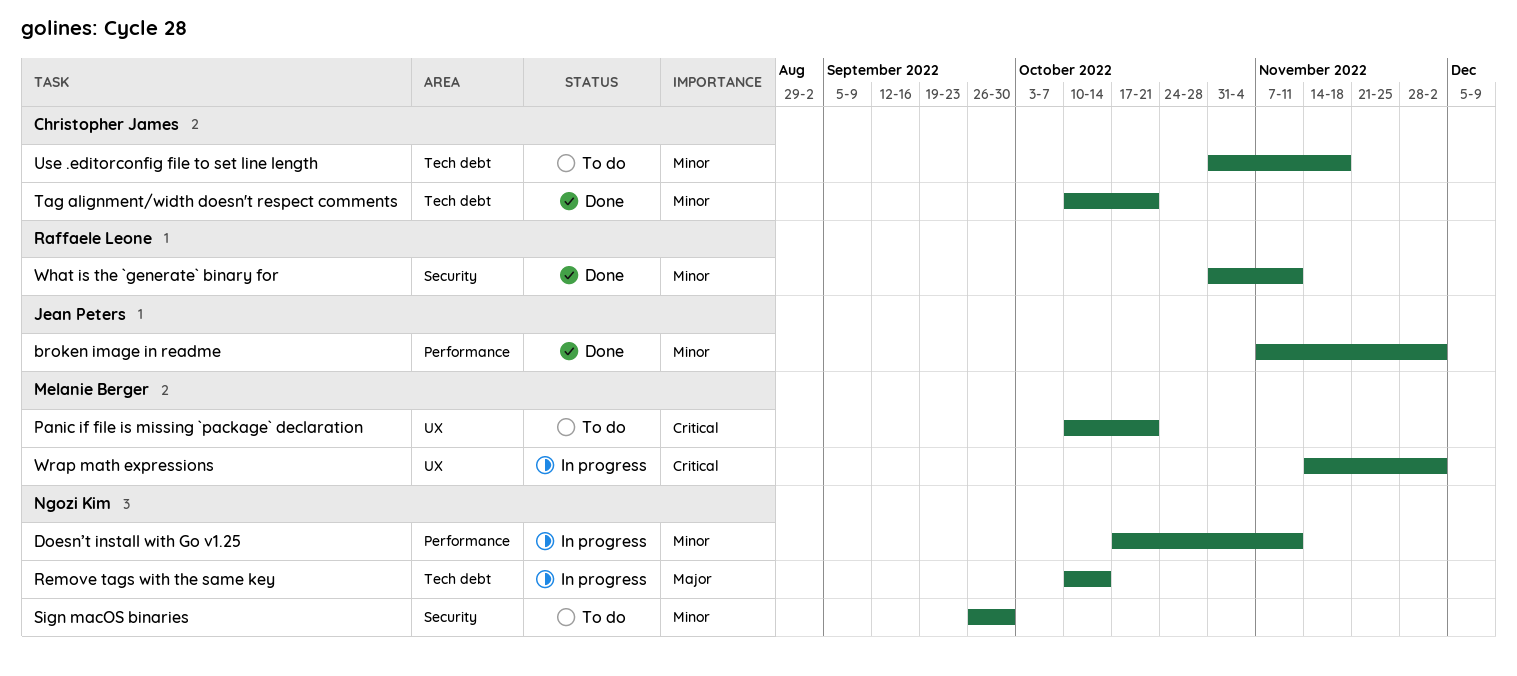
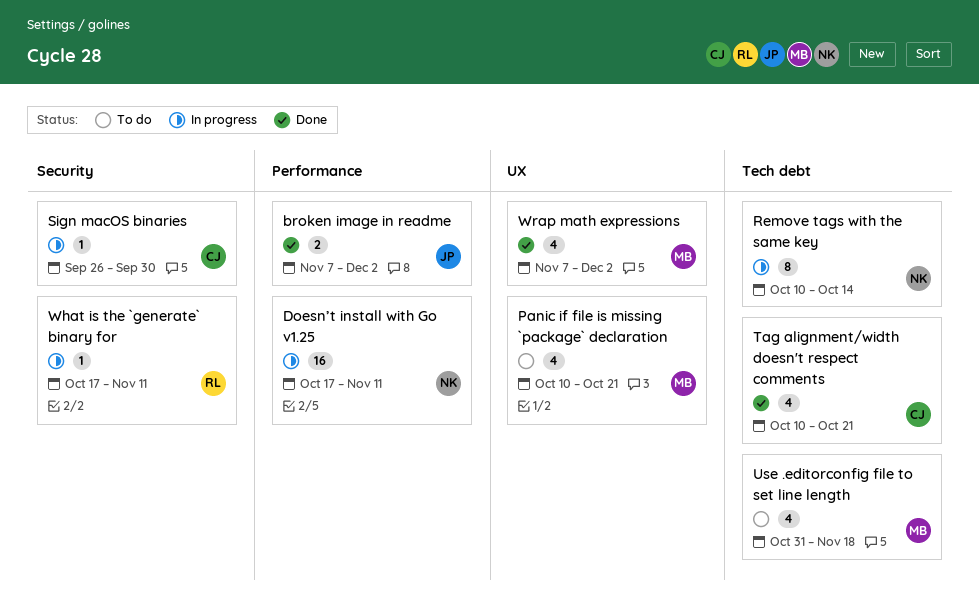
Sign macOS binaries, status: To do -> In progress
Sign macOS binaries, owner: Ngozi Kim -> Christopher James
Use .editorconfig file to set line length, owner: Christopher James -> Melanie Berger
What is the `generate` binary for, status: Done -> In progress
What is the `generate` binary for, start: Oct 31 -> Oct 17
Wrap math expressions, status: In progress -> Done
Wrap math expressions, start: Nov 14 -> Nov 7

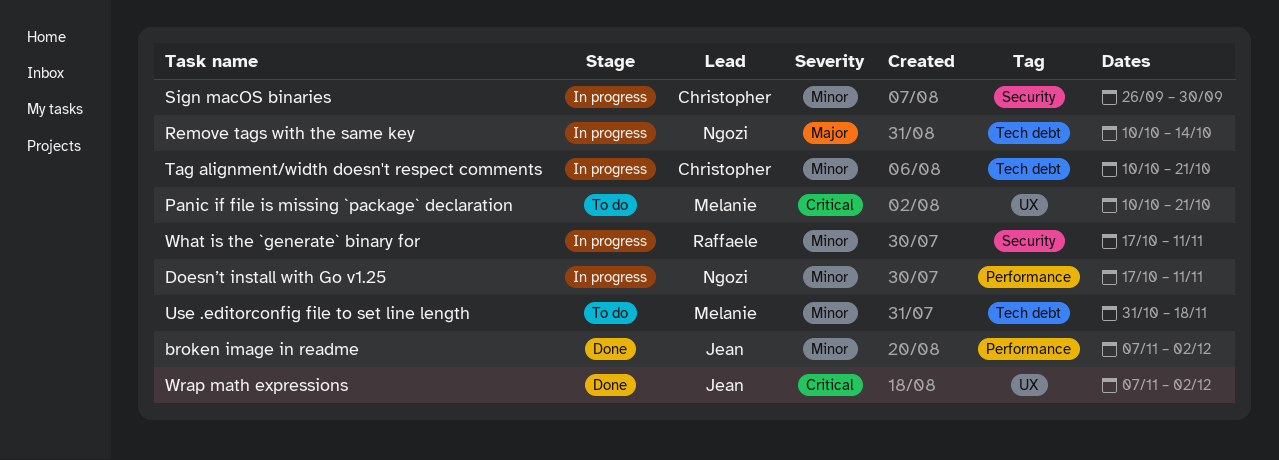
Tag alignment/width doesn't respect comments, status: Done -> In progress
Wrap math expressions, owner: Melanie -> Jean

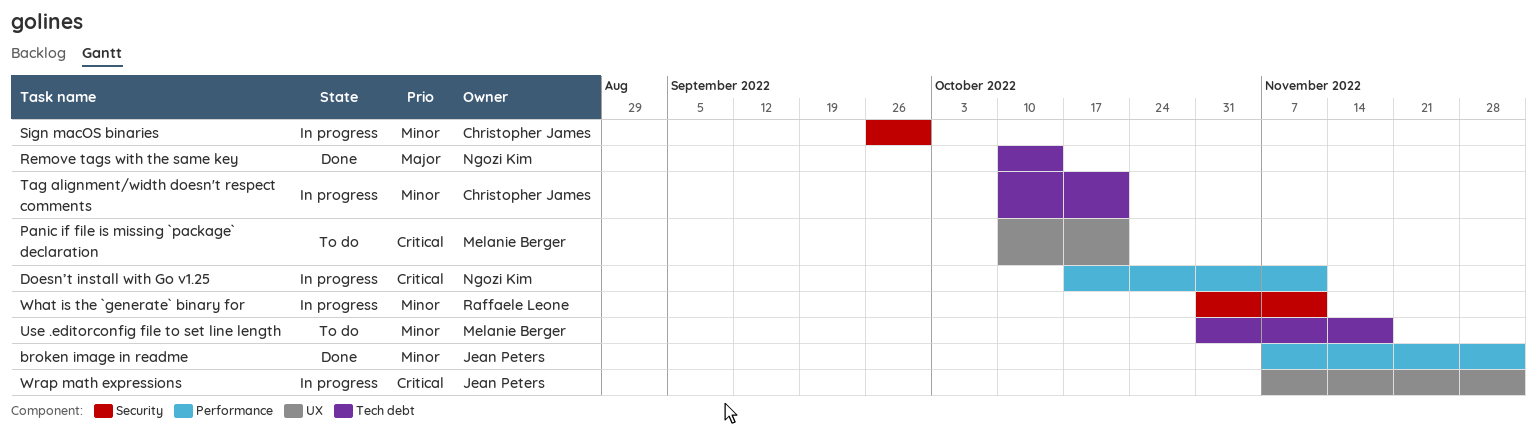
Doesn’t install with Go v1.25, priority: Minor -> Critical
Remove tags with the same key, status: In progress -> Done
What is the `generate` binary for, start: Oct 17 -> Oct 31
Wrap math expressions, status: Done -> In progress

